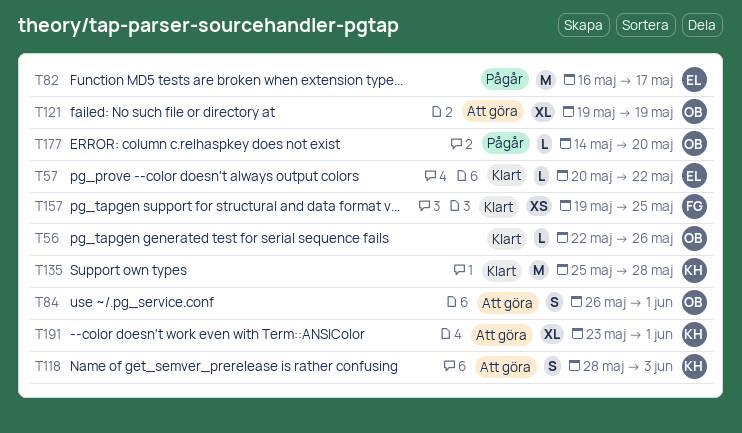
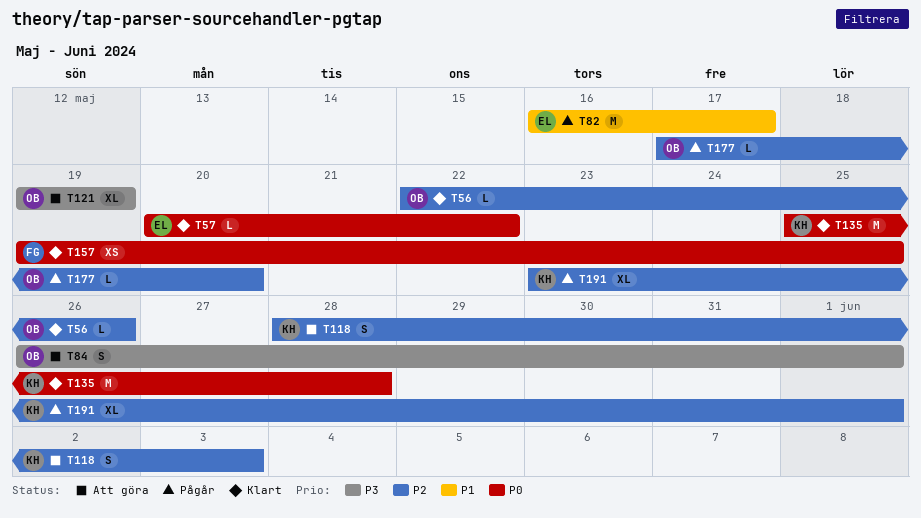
T177, start: May 14 -> May 17
T191, status: Att göra -> Pågår

